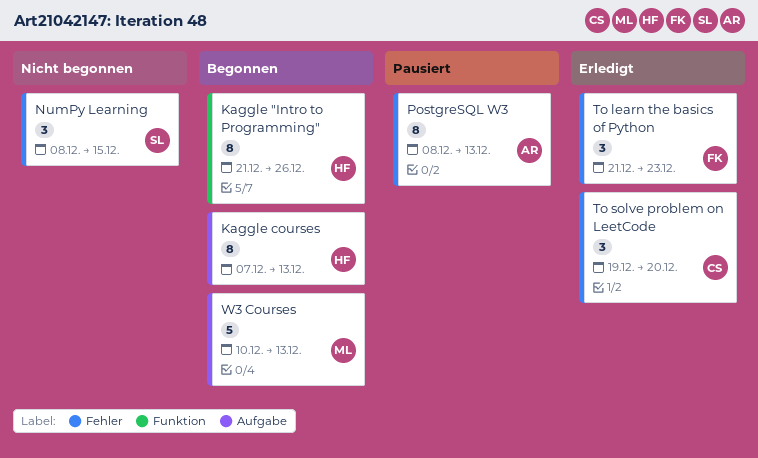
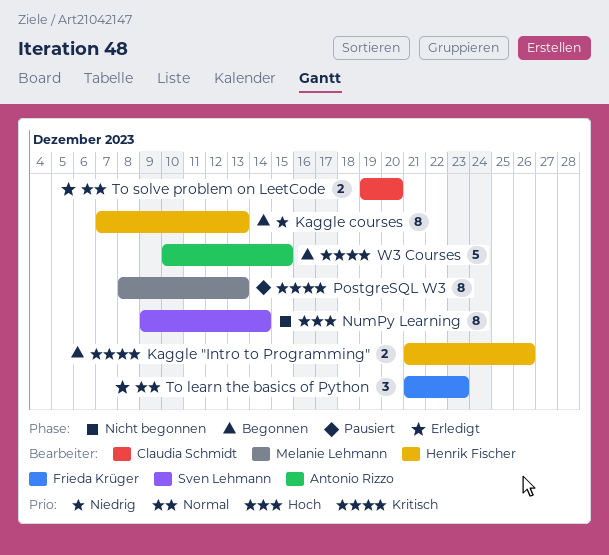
Kaggle "Intro to Programming", estimate: 8 -> 2
NumPy Learning, estimate: 3 -> 8
NumPy Learning, start: Dec 8 -> Dec 9
NumPy Learning, due: Dec 15 -> Dec 14
PostgreSQL W3, owner: Antonio Rizzo -> Melanie Lehmann
To solve problem on LeetCode, estimate: 3 -> 2
W3 Courses, owner: Melanie Lehmann -> Antonio Rizzo
W3 Courses, due: Dec 13 -> Dec 15

